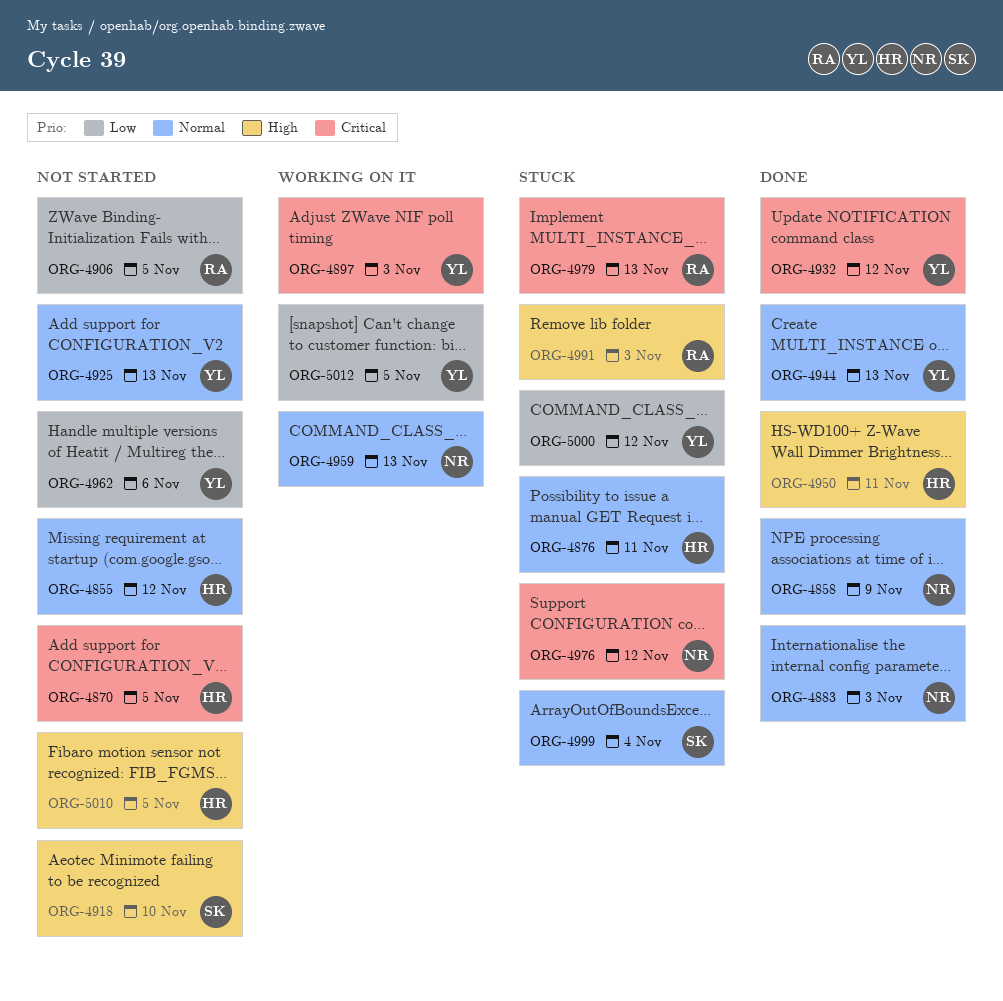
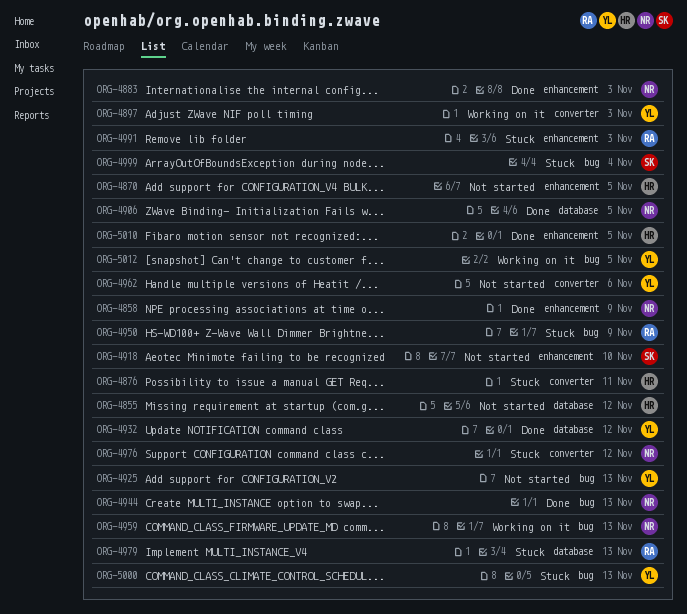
ORG-4906, status: Not started -> Done
ORG-4906, owner: RA -> NR
ORG-4944, owner: YL -> NR
ORG-4950, status: Done -> Stuck
ORG-4950, owner: HR -> RA
ORG-4950, due: Nov 11 -> Nov 9
ORG-5000, due: Nov 12 -> Nov 13
ORG-5010, status: Not started -> Done

